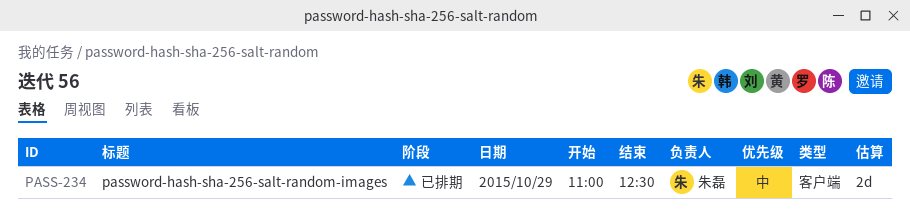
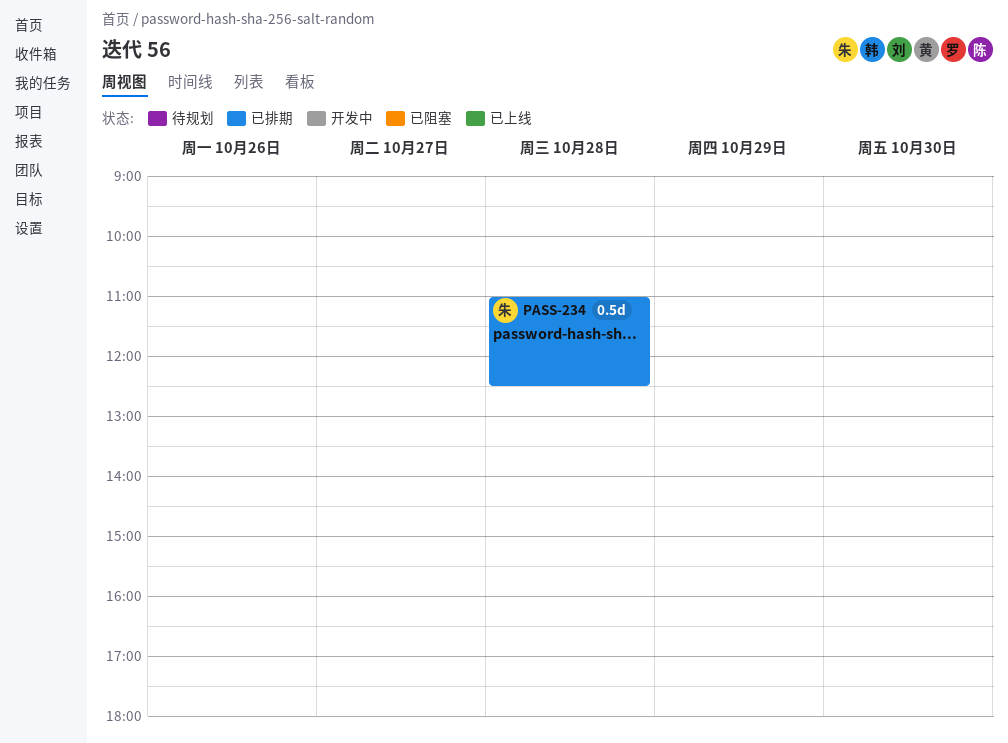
PASS-234, estimate: 2d -> 0.5d
PASS-234, day: Oct 29 -> Oct 28

